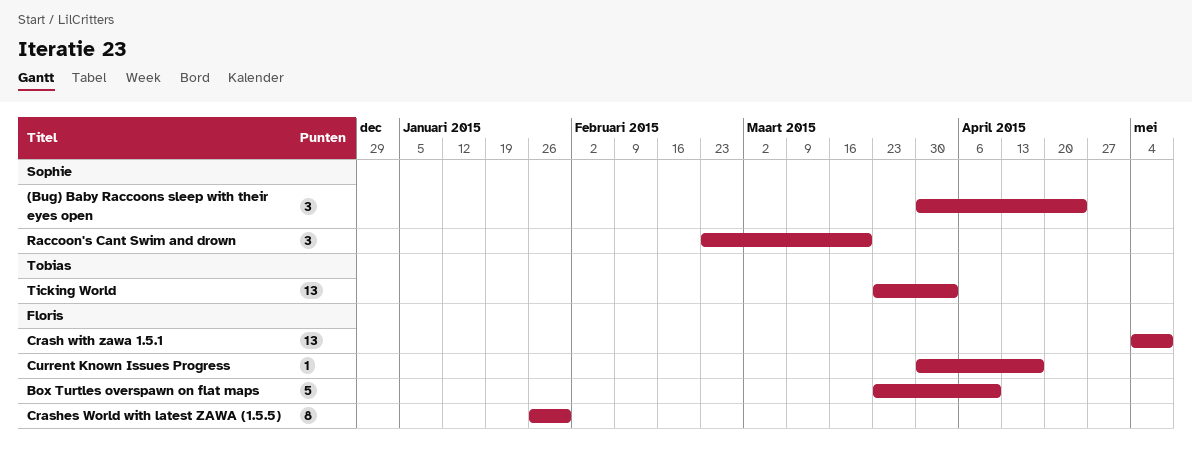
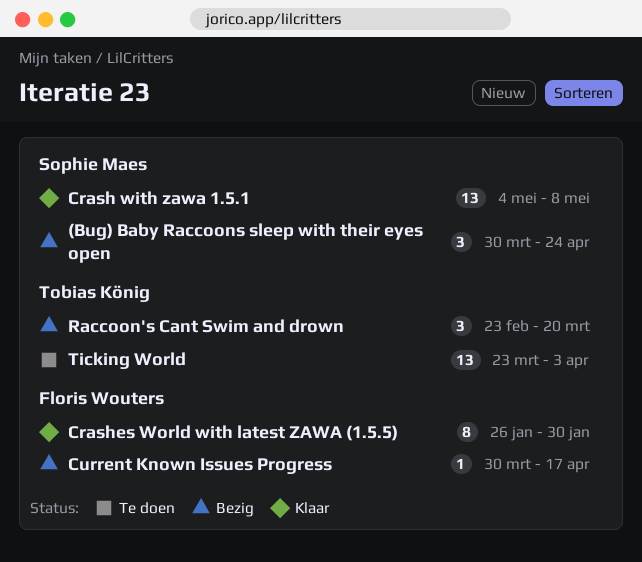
Box Turtles overspawn on flat maps: present -> none
Crash with zawa 1.5.1, owner: Floris Wouters -> Sophie Maes
Raccoon's Cant Swim and drown, owner: Sophie Maes -> Tobias König

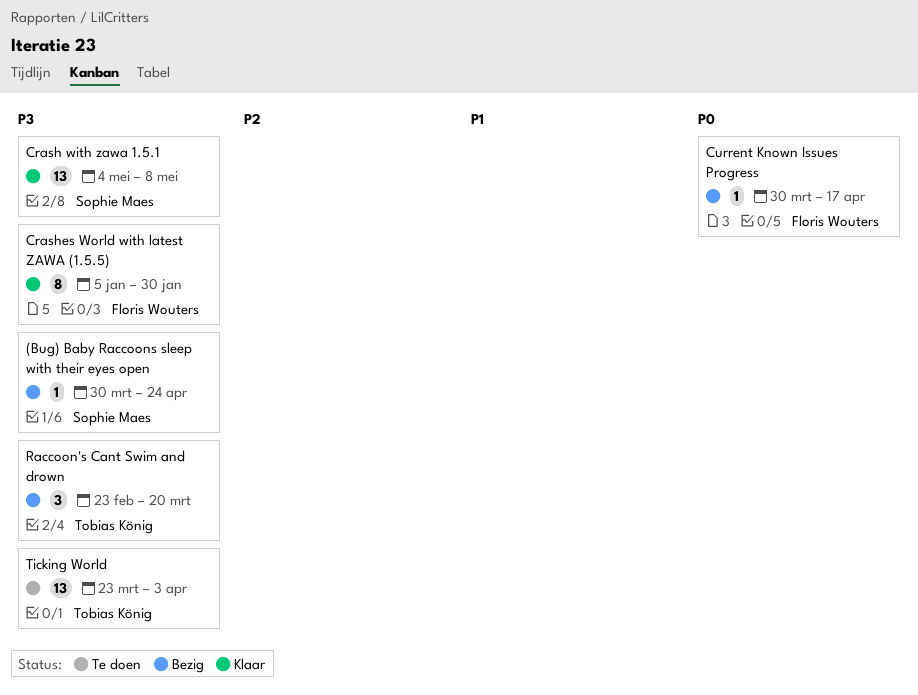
(Bug) Baby Raccoons sleep with their eyes open, estimate: 3 -> 1
Crashes World with latest ZAWA (1.5.5), start: Jan 26 -> Jan 5

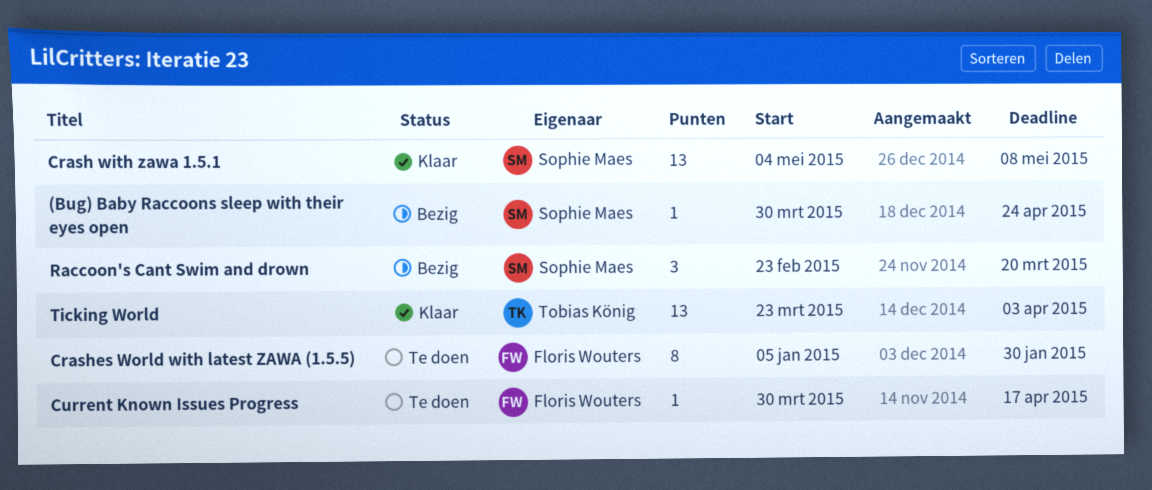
Crashes World with latest ZAWA (1.5.5), status: Klaar -> Te doen
Current Known Issues Progress, status: Bezig -> Te doen
Raccoon's Cant Swim and drown, owner: Tobias König -> Sophie Maes
Ticking World, status: Te doen -> Klaar

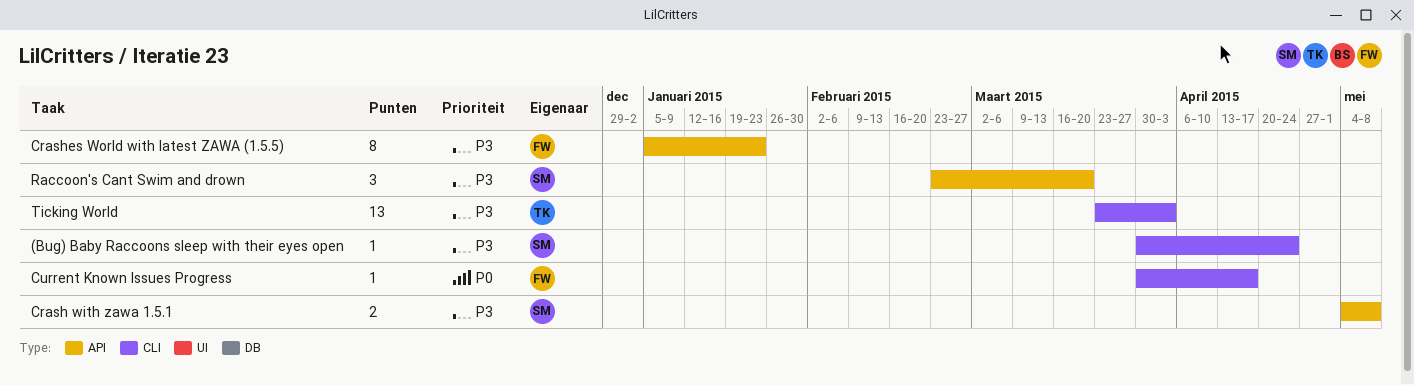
Crash with zawa 1.5.1, estimate: 13 -> 2
Crashes World with latest ZAWA (1.5.5), due: Jan 30 -> Jan 23

